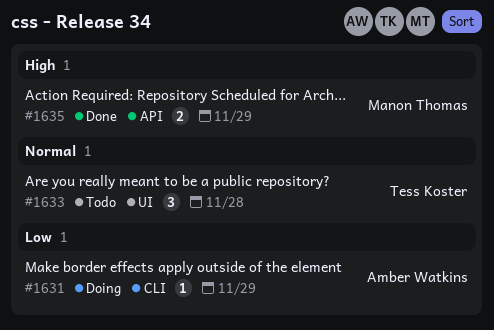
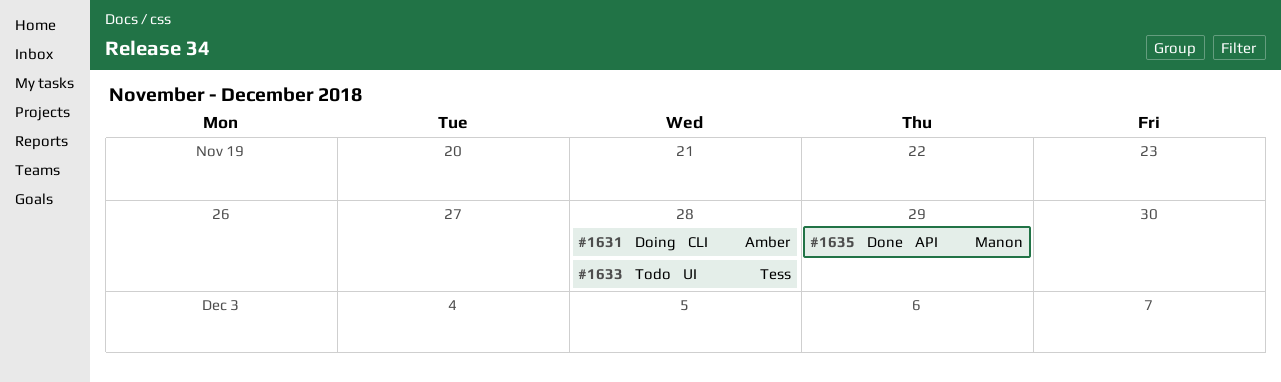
#1631, due: Nov 29 -> Nov 28

